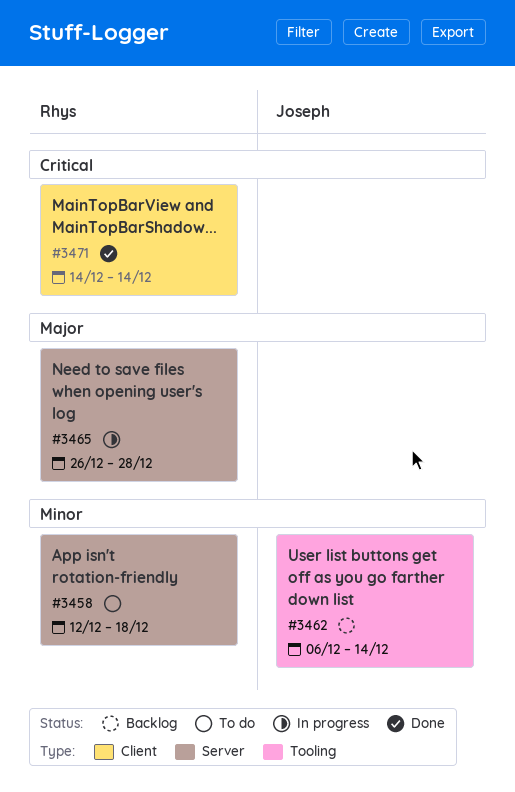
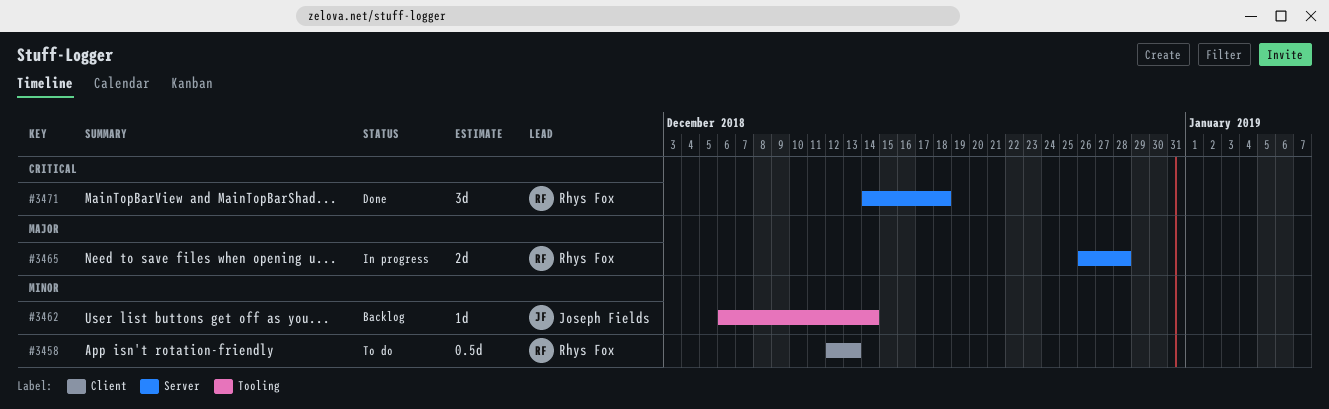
#3458, label: Server -> Client
#3458, due: Dec 18 -> Dec 13
#3471, label: Client -> Server
#3471, due: Dec 14 -> Dec 18

